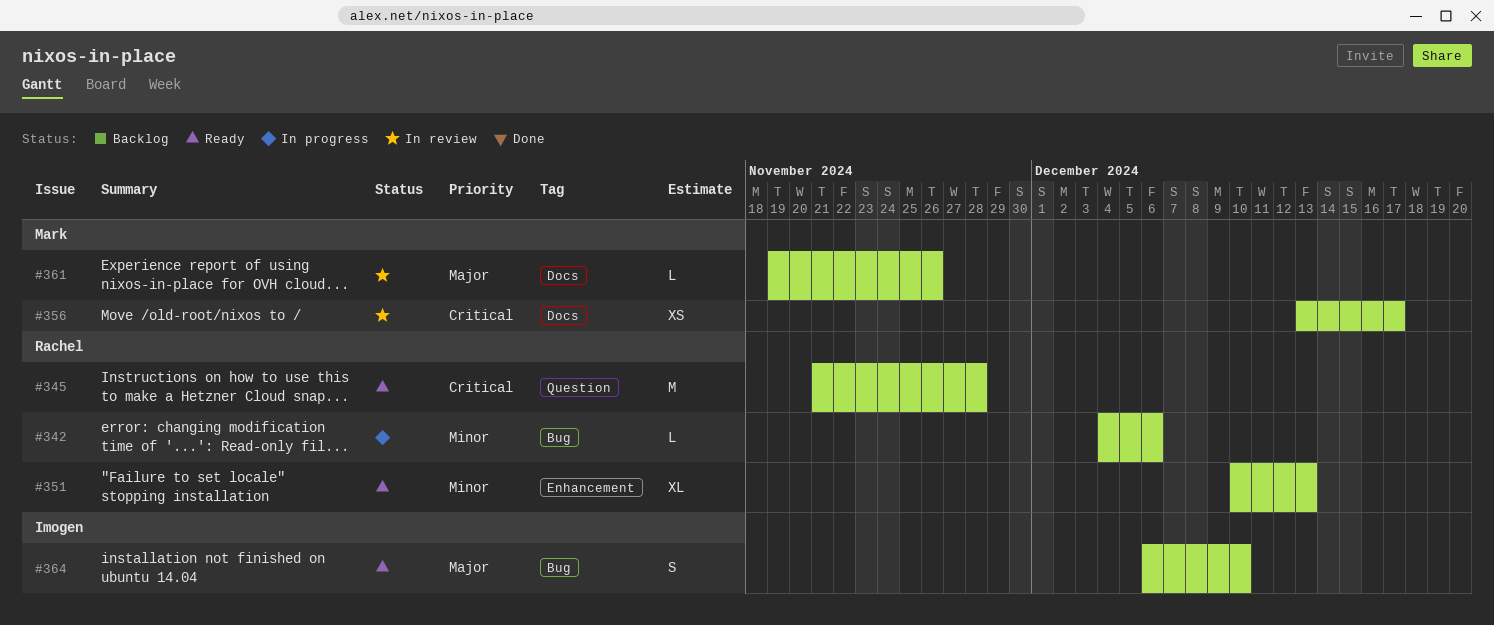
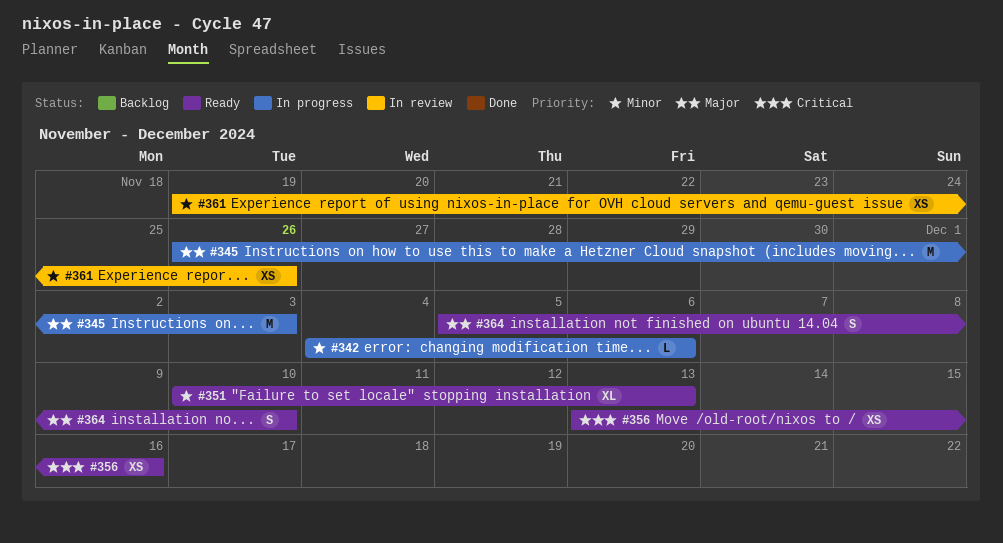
#345, status: Ready -> In progress
#345, priority: Critical -> Major
#345, start: Nov 21 -> Nov 26
#345, due: Nov 28 -> Dec 3
#356, status: In review -> Ready
#356, due: Dec 17 -> Dec 16
#361, priority: Major -> Minor
#361, estimate: L -> XS
#364, start: Dec 6 -> Dec 5

